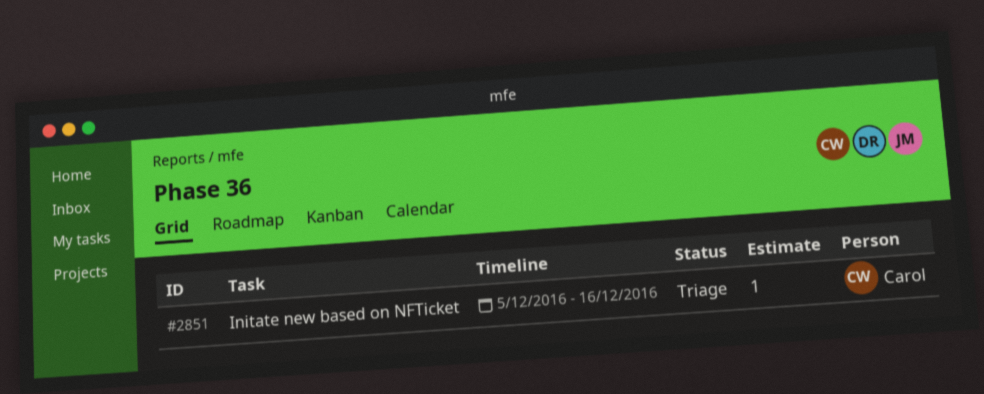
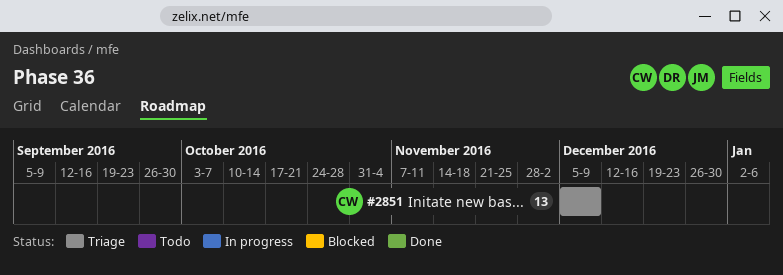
#2851, estimate: 1 -> 13
#2851, due: Dec 16 -> Dec 9

